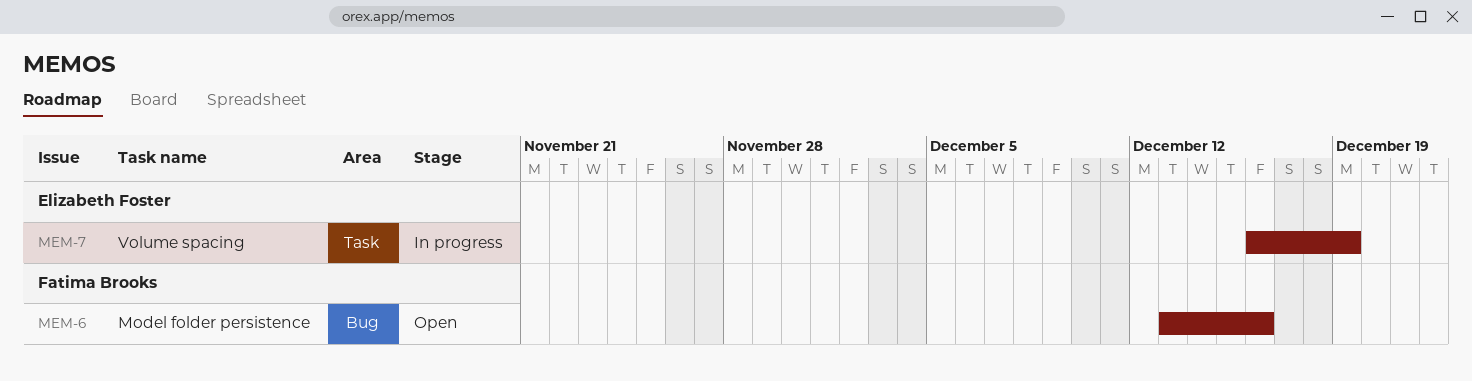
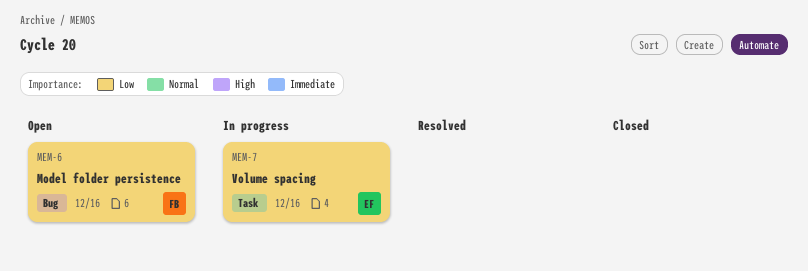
MEM-7, due: Dec 19 -> Dec 16

